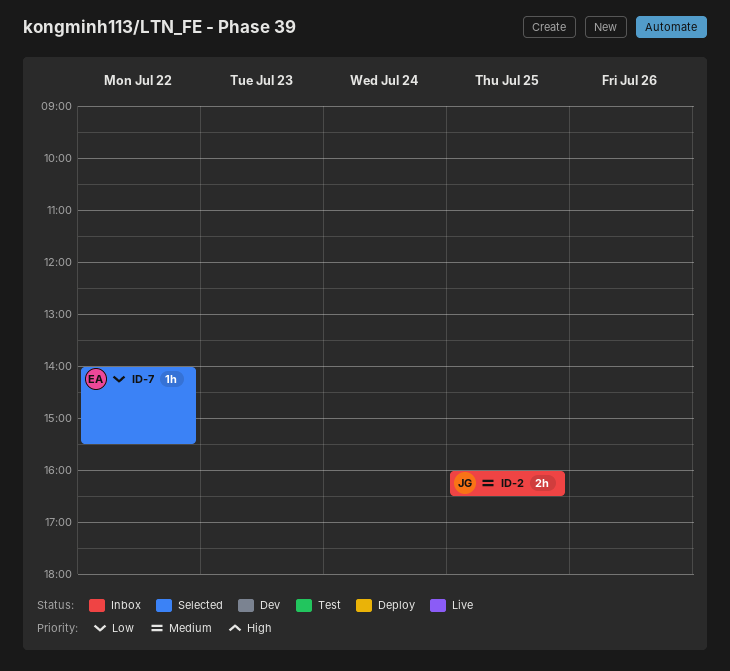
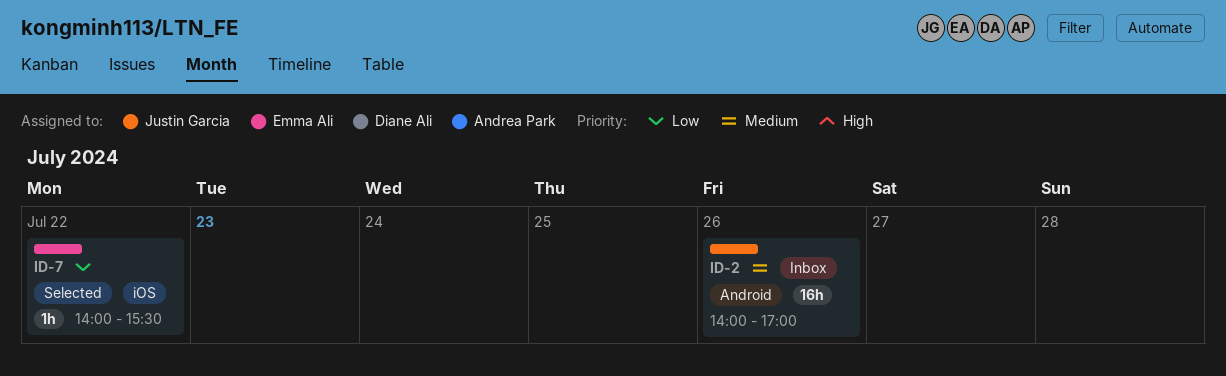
ID-2, estimate: 2h -> 16h
ID-2, day: Jul 25 -> Jul 26
ID-2, begins: 16:00 -> 14:00
ID-2, ends: 16:30 -> 17:00

